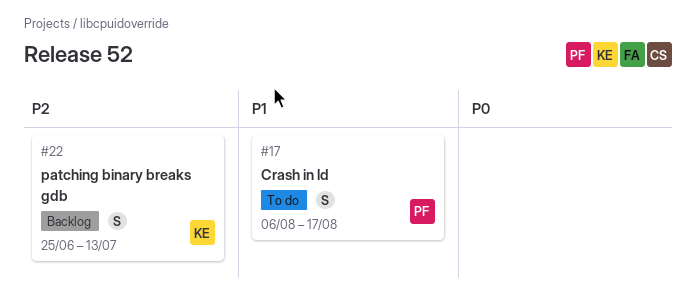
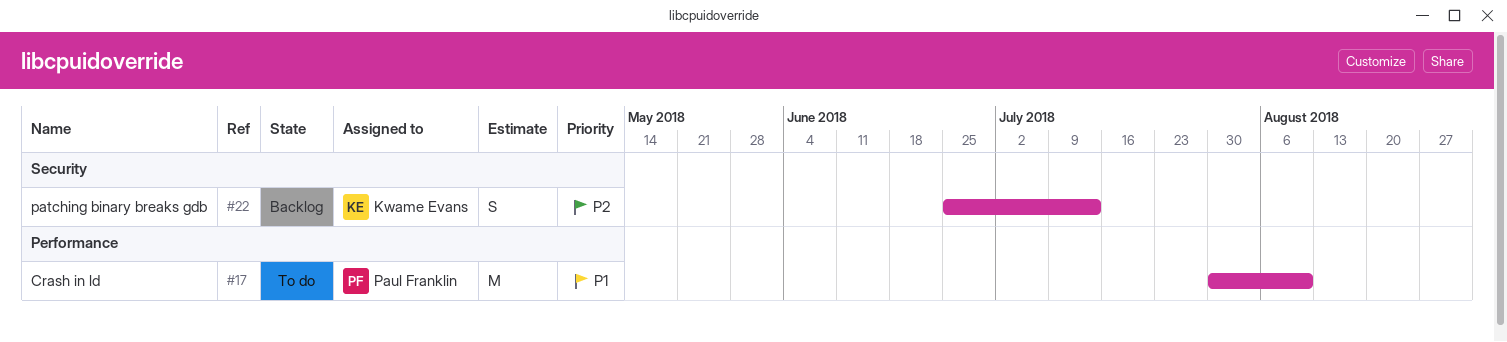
#17, estimate: S -> M
#17, start: Aug 6 -> Jul 30
#17, due: Aug 17 -> Aug 10

